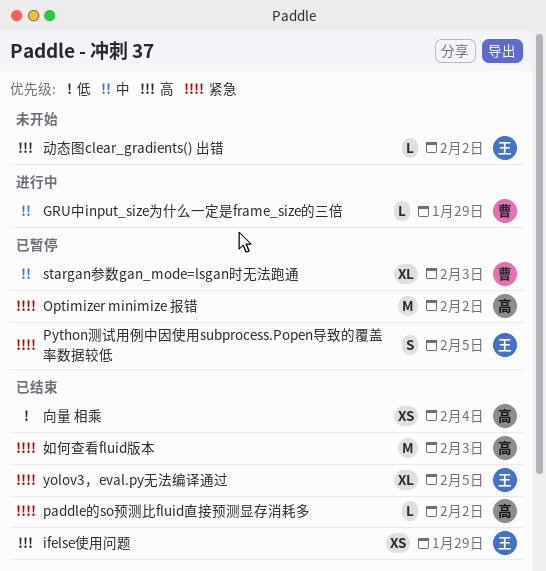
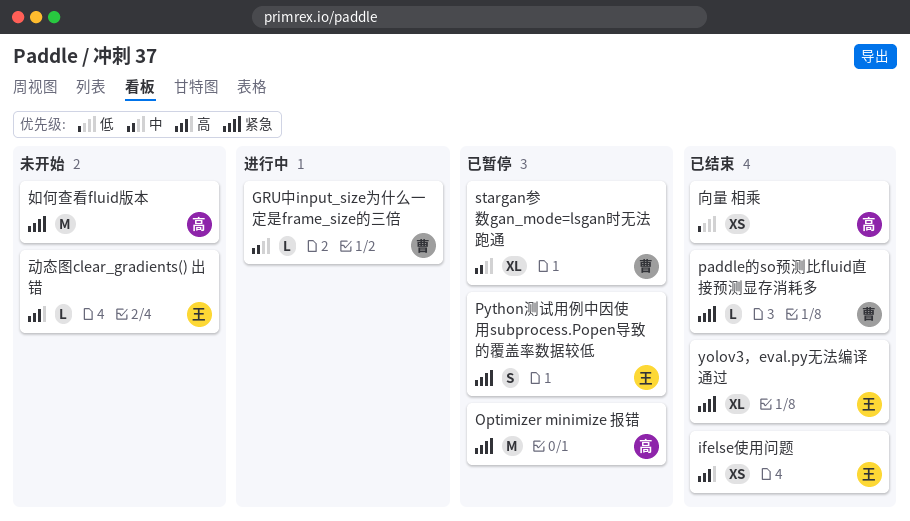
paddle的so预测比fluid直接预测显存消耗多, owner: 高 -> 曹
如何查看fluid版本, status: 已结束 -> 未开始

